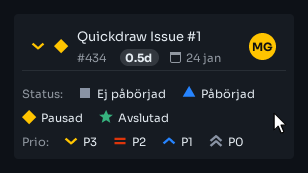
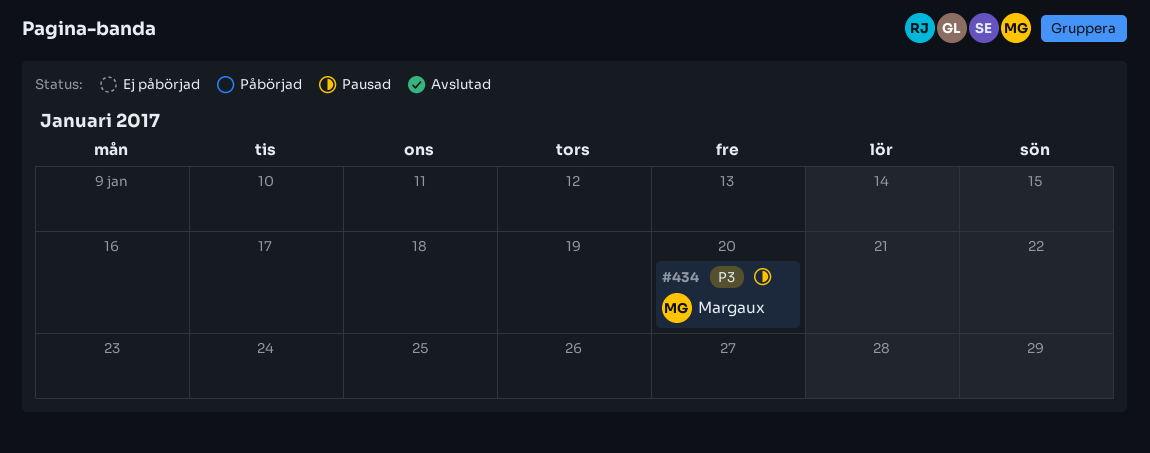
#434, due: Jan 24 -> Jan 20

